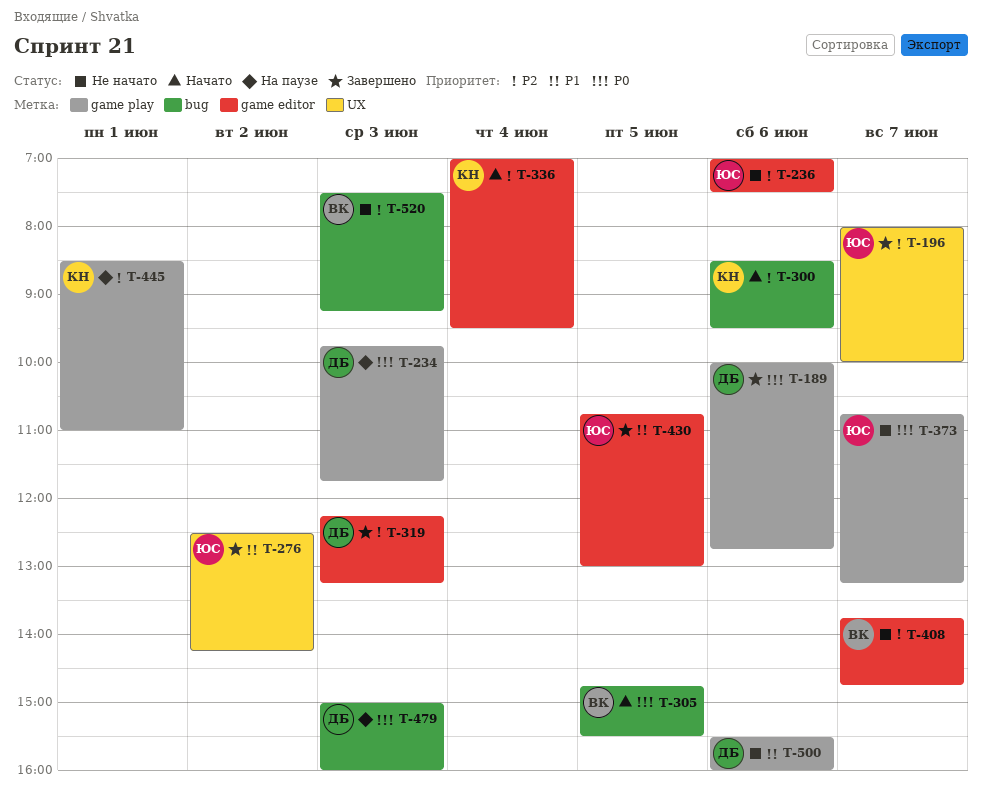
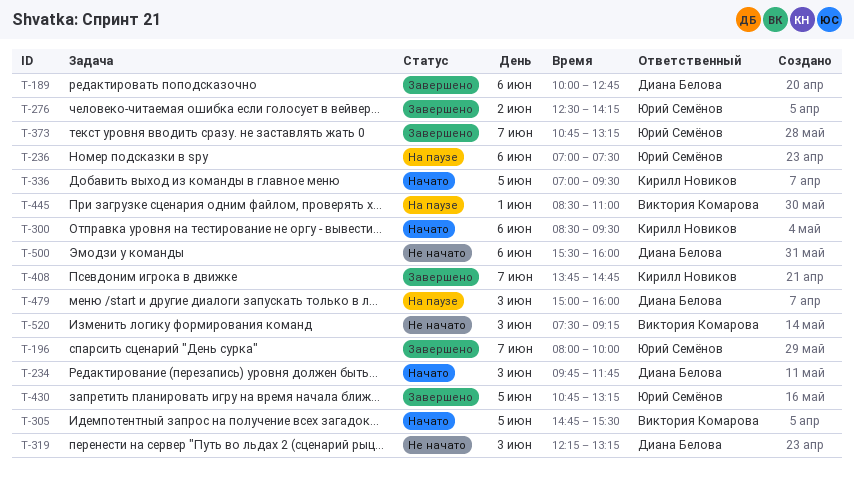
T-234, status: На паузе -> Начато
T-236, status: Не начато -> На паузе
T-319, status: Завершено -> Не начато
T-336, day: Jun 4 -> Jun 5
T-373, status: Не начато -> Завершено
T-408, status: Не начато -> Завершено
T-408, owner: Виктория Комарова -> Кирилл Новиков
T-430, ends: 13:00 -> 13:15
T-445, owner: Кирилл Новиков -> Виктория Комарова

